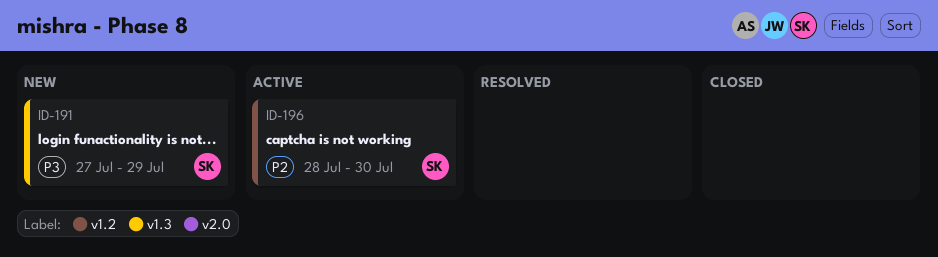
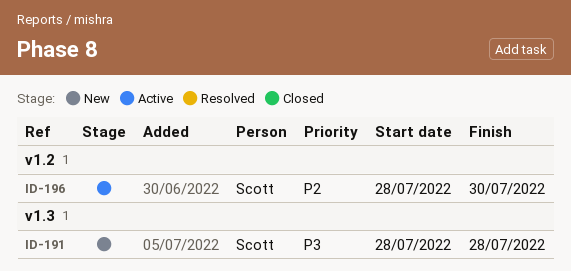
ID-191, start: Jul 27 -> Jul 28
ID-191, due: Jul 29 -> Jul 28

